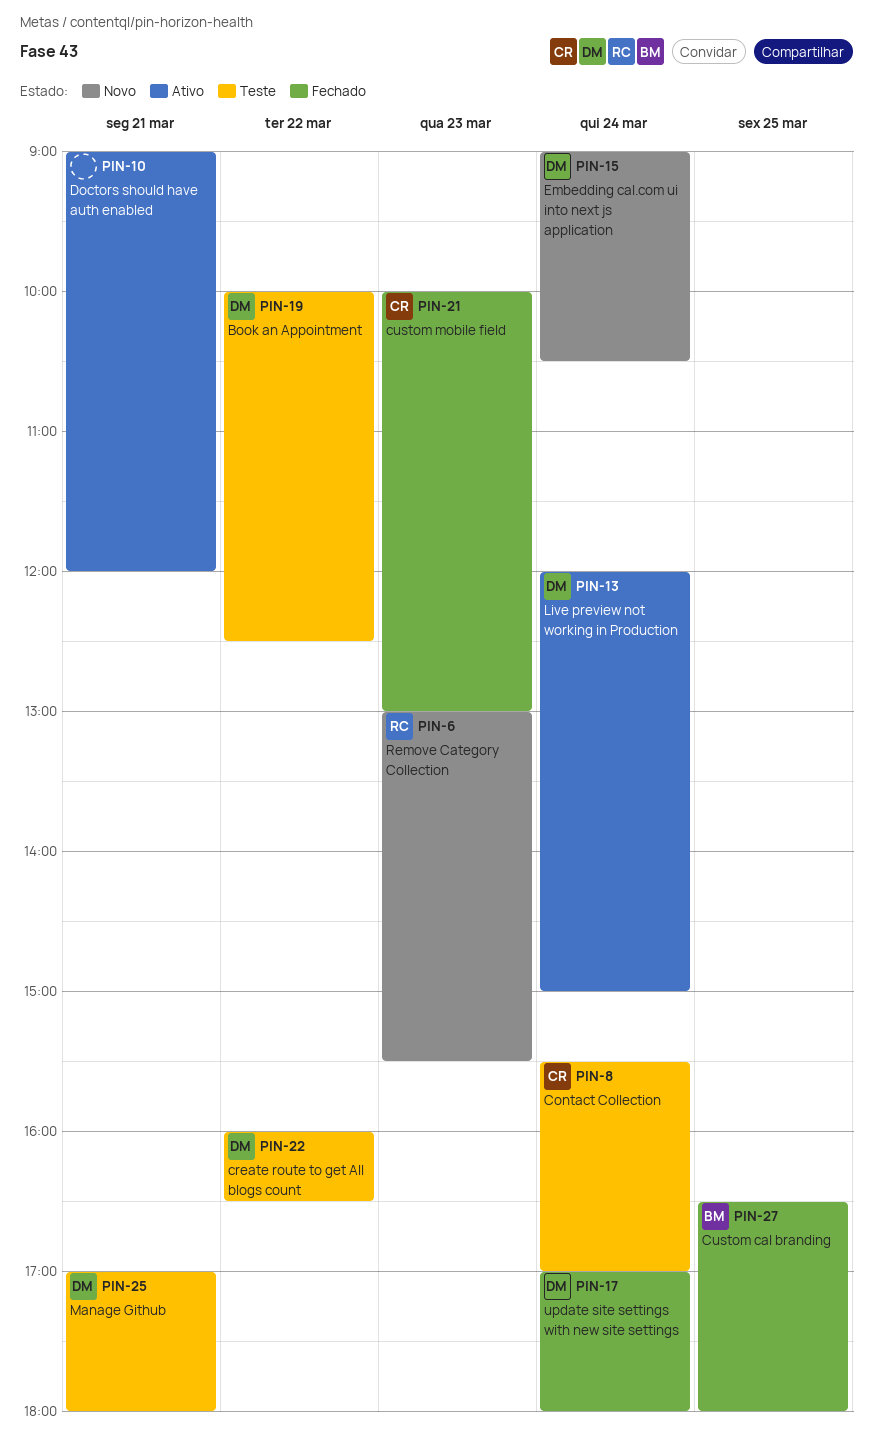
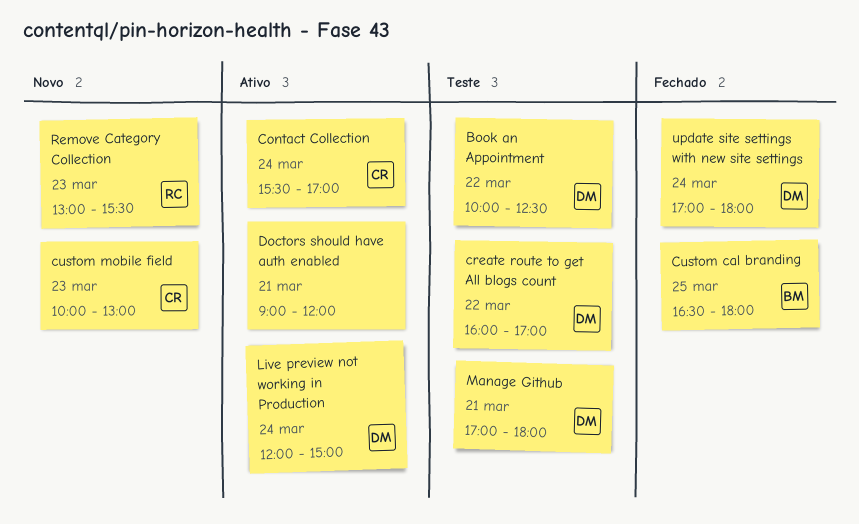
Contact Collection, status: Teste -> Ativo
create route to get All blogs count, ends: 16:30 -> 17:00
custom mobile field, status: Fechado -> Novo
Embedding cal.com ui into next js application: present -> none

